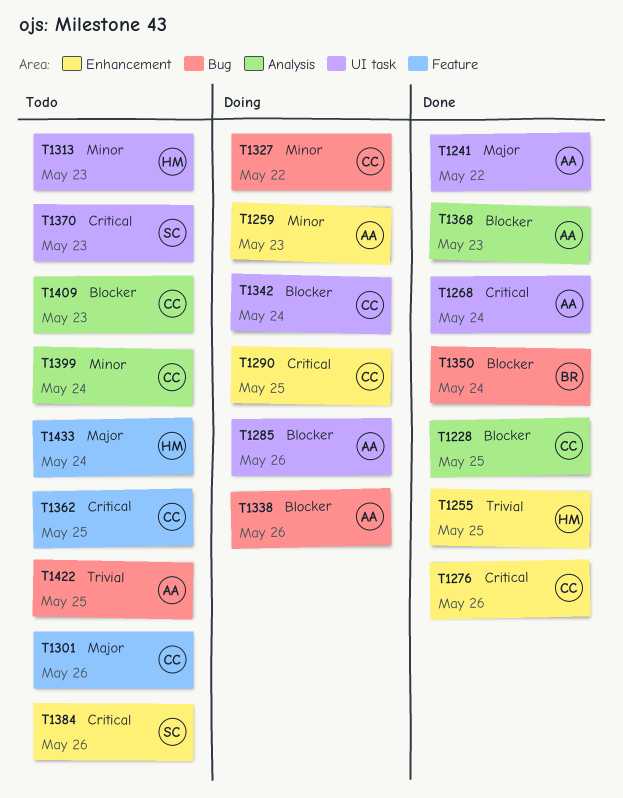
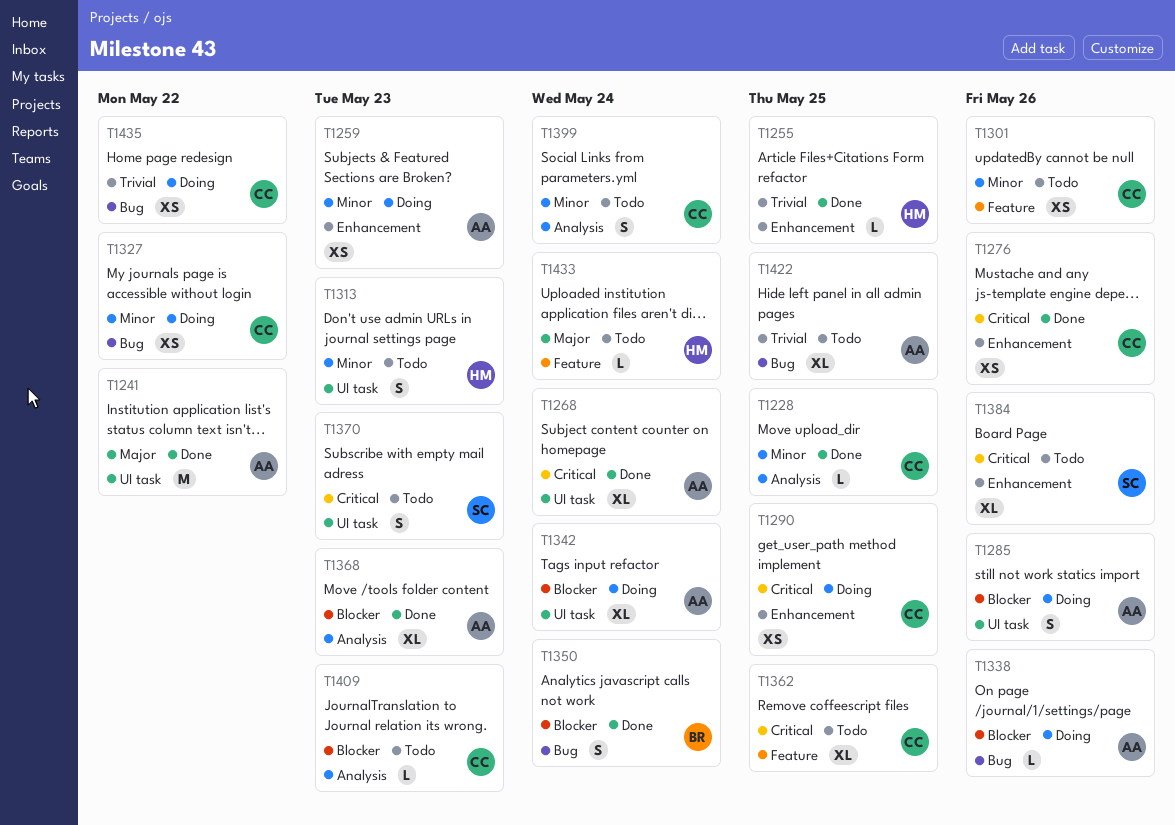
T1228, priority: Blocker -> Minor
T1301, priority: Major -> Minor
T1342, owner: CC -> AA
T1435: none -> present

